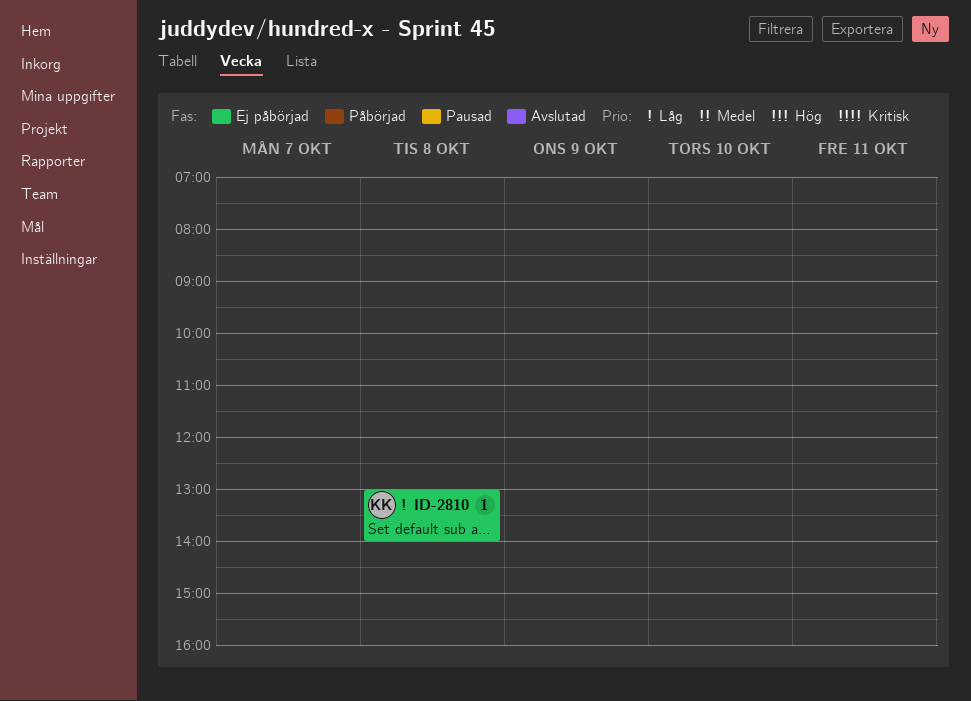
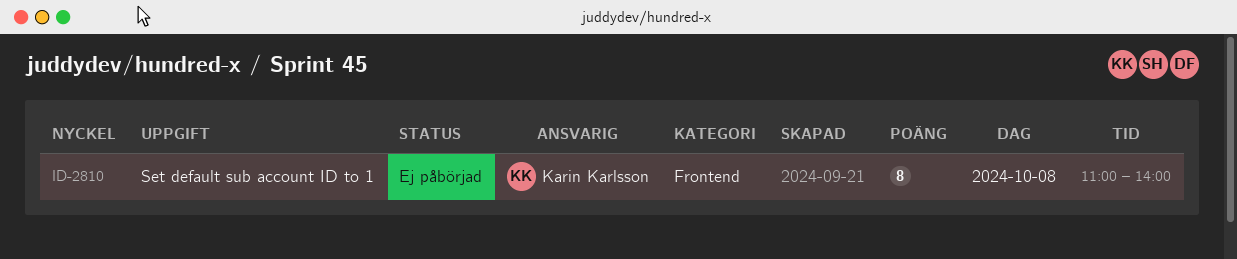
ID-2810, estimate: 1 -> 8
ID-2810, begins: 13:00 -> 11:00

